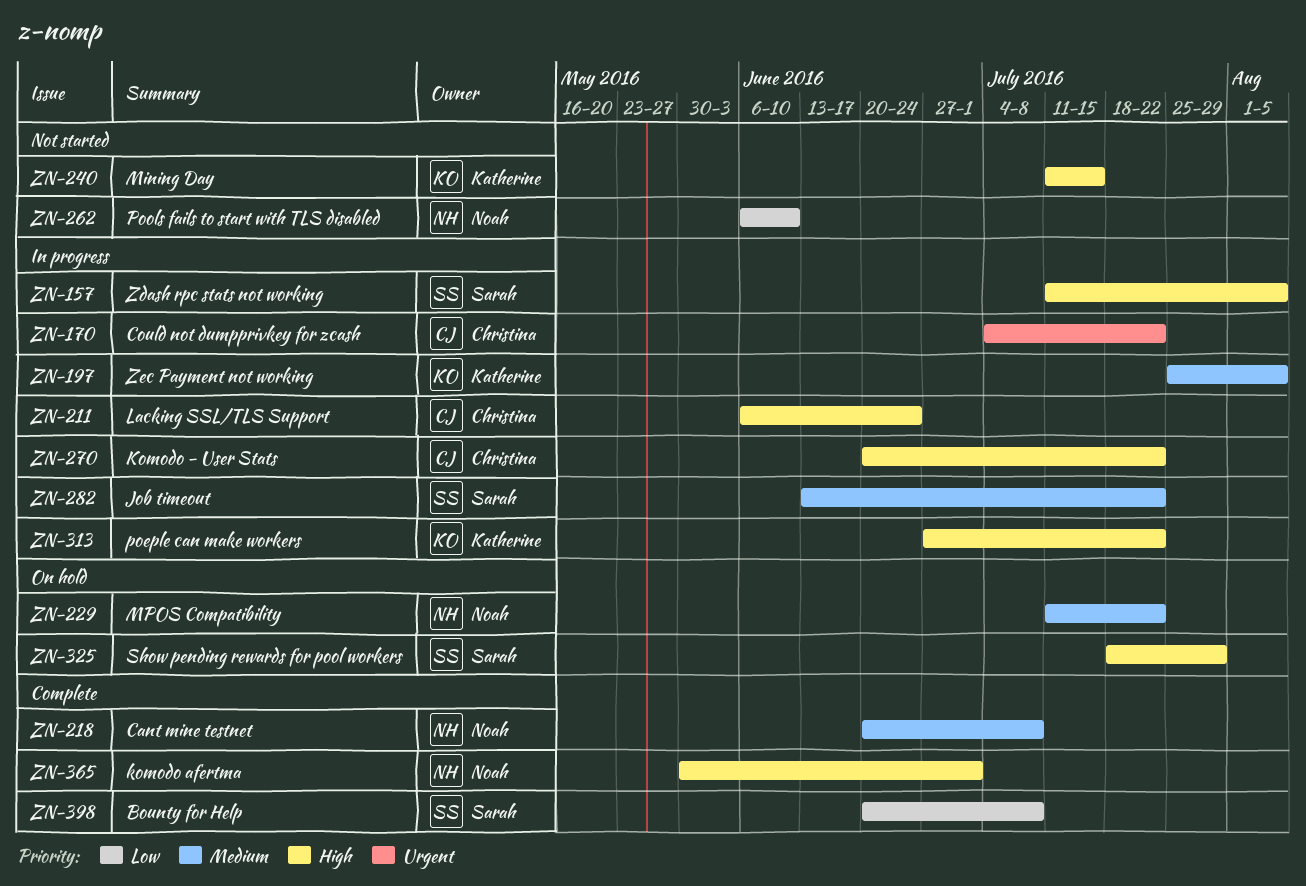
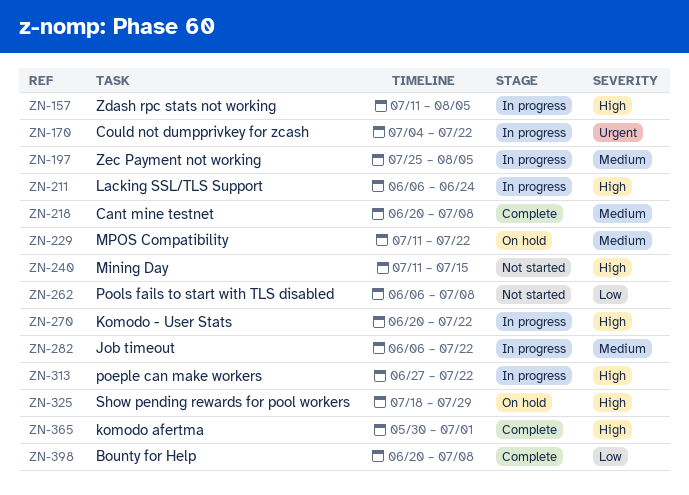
ZN-262, due: Jun 10 -> Jul 8
ZN-282, start: Jun 13 -> Jun 6

